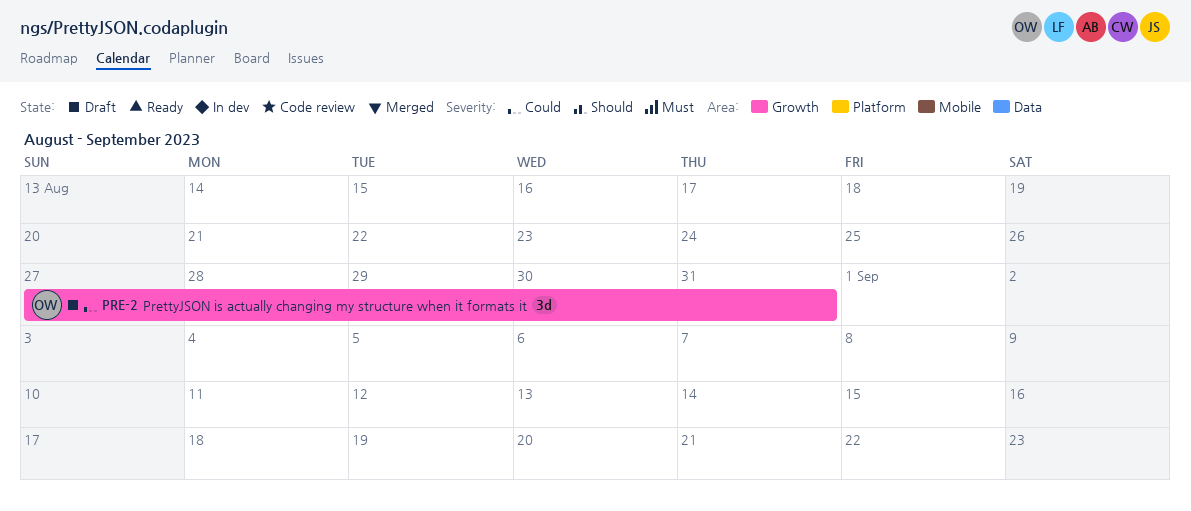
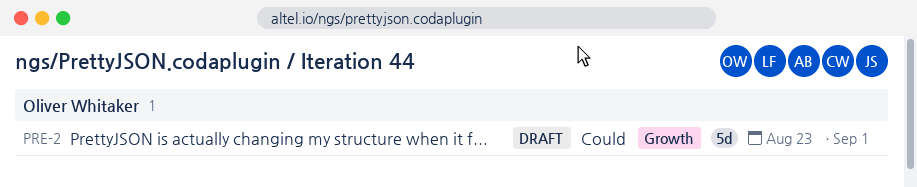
PRE-2, estimate: 3d -> 5d
PRE-2, start: Aug 27 -> Aug 23
PRE-2, due: Aug 31 -> Sep 1

